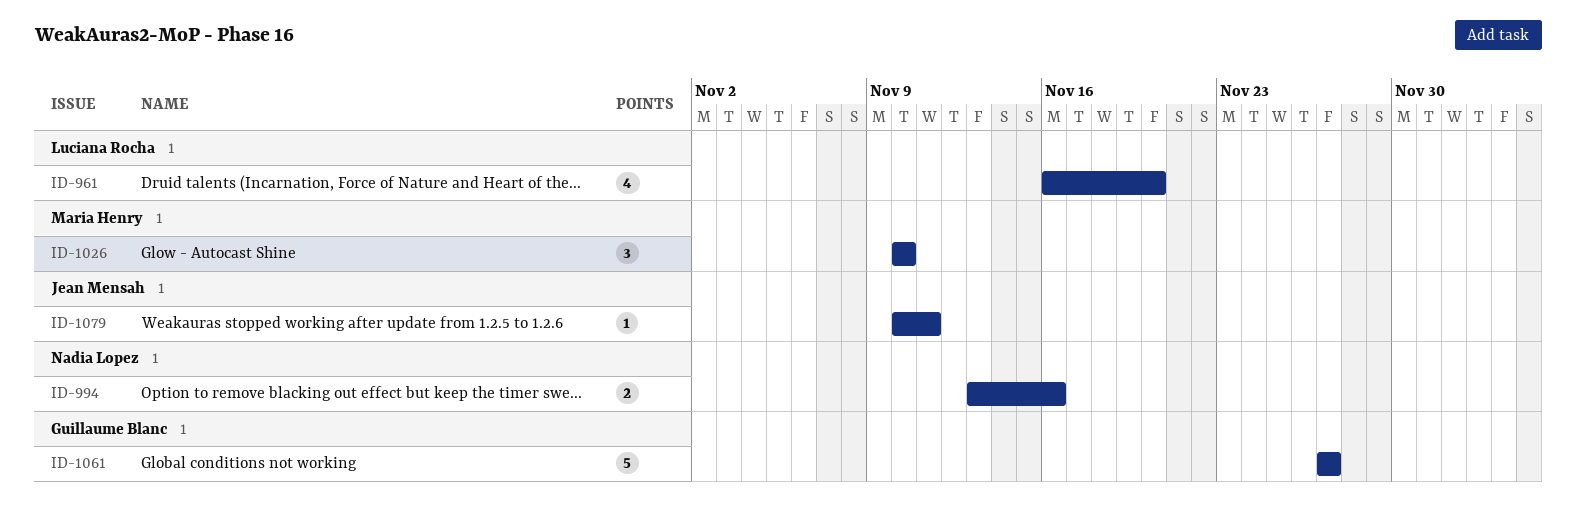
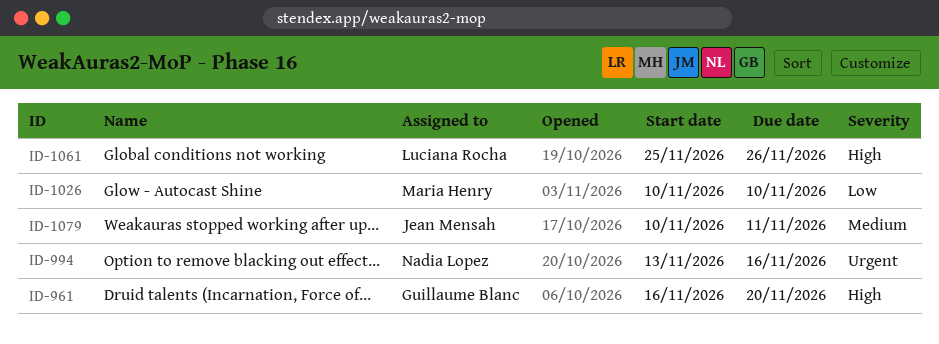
ID-961, owner: Luciana Rocha -> Guillaume Blanc
ID-1061, owner: Guillaume Blanc -> Luciana Rocha
ID-1061, start: Nov 27 -> Nov 25
ID-1061, due: Nov 27 -> Nov 26

